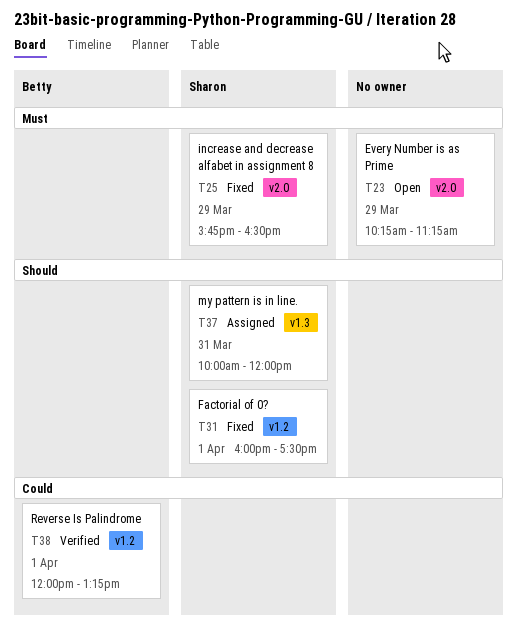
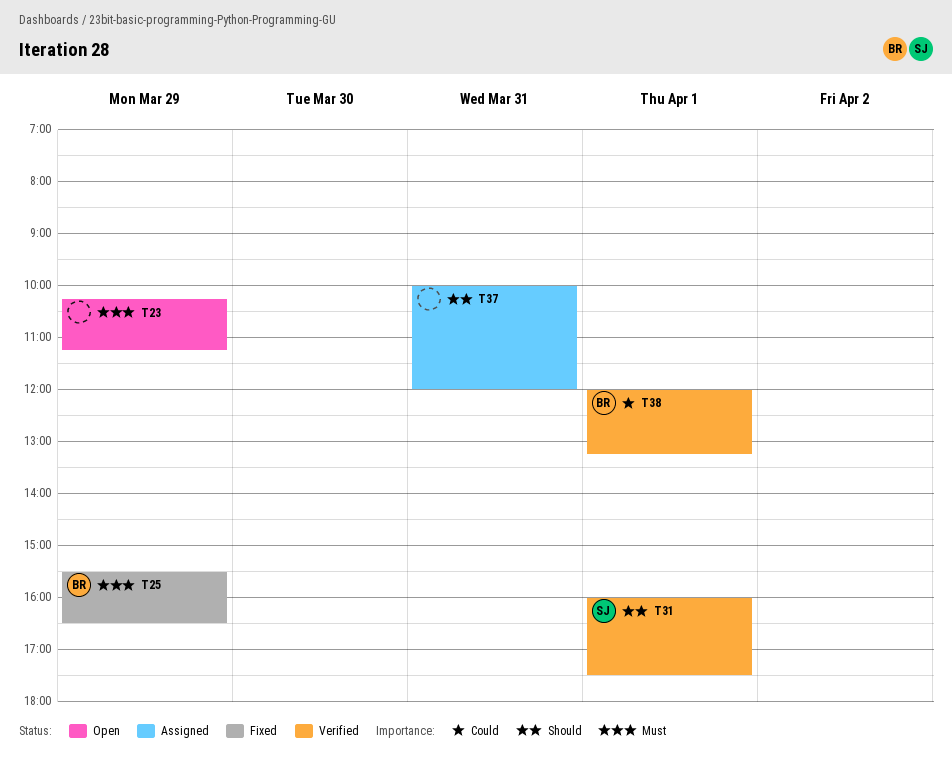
T25, owner: Sharon -> Betty
T25, begins: 15:45 -> 15:30
T31, status: Fixed -> Verified
T37, owner: Sharon -> none

